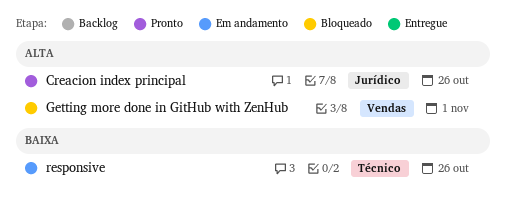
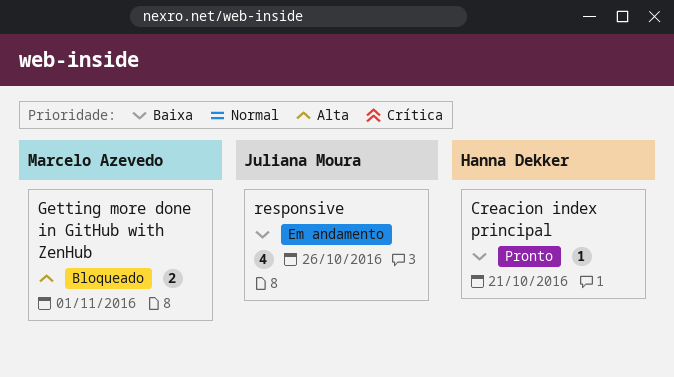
Creacion index principal, priority: Alta -> Baixa
Creacion index principal, due: Oct 26 -> Oct 21

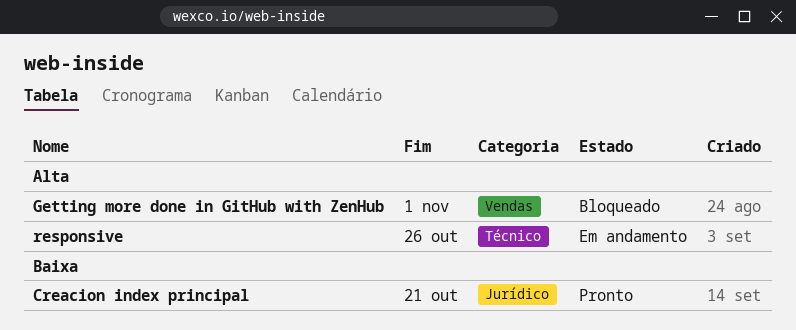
responsive, priority: Baixa -> Alta

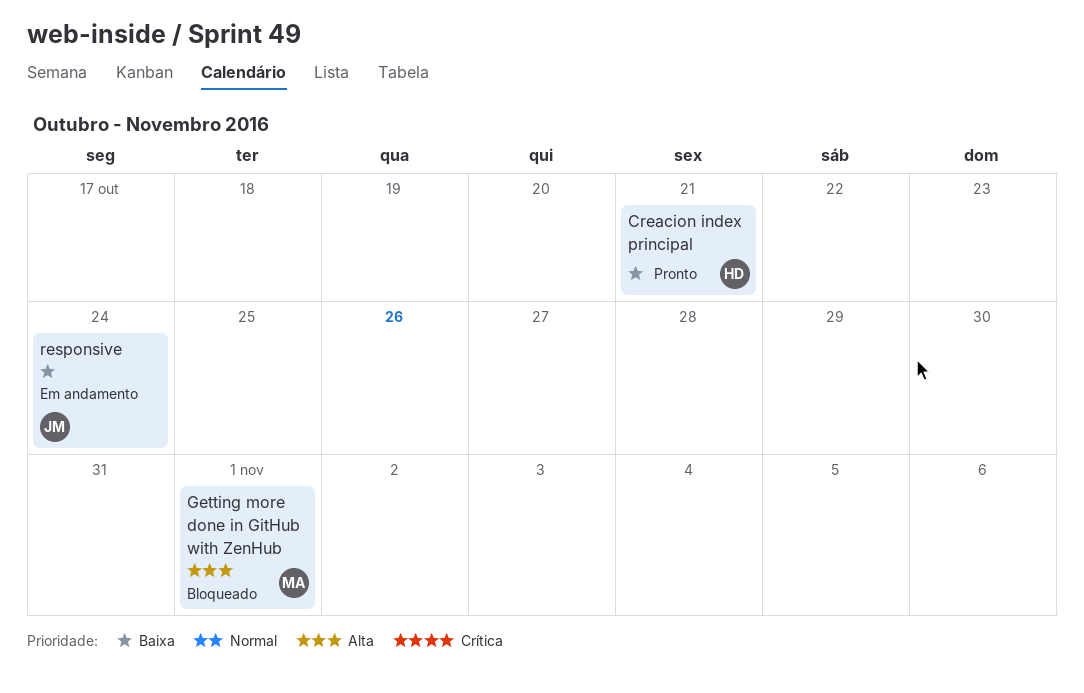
responsive, priority: Alta -> Baixa
responsive, due: Oct 26 -> Oct 24

